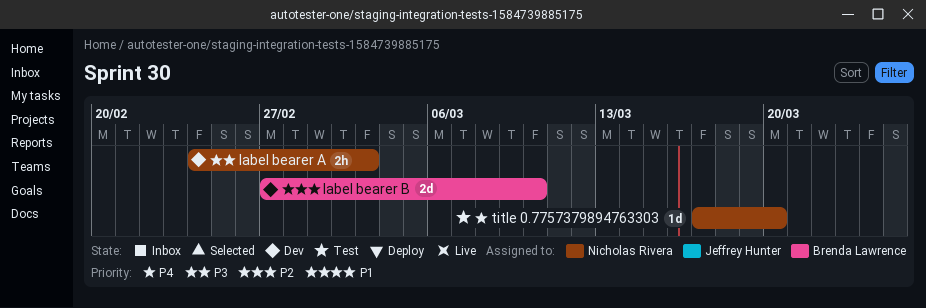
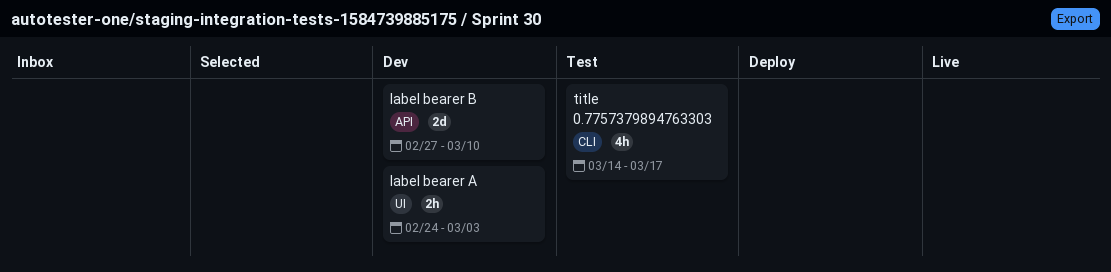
title 0.7757379894763303, estimate: 1d -> 4h
title 0.7757379894763303, start: Mar 17 -> Mar 14
title 0.7757379894763303, due: Mar 20 -> Mar 17

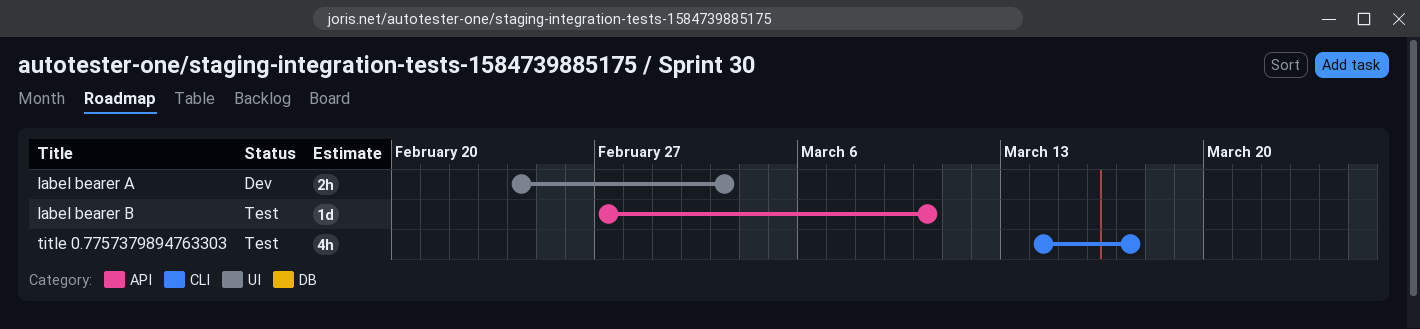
label bearer B, status: Dev -> Test
label bearer B, estimate: 2d -> 1d

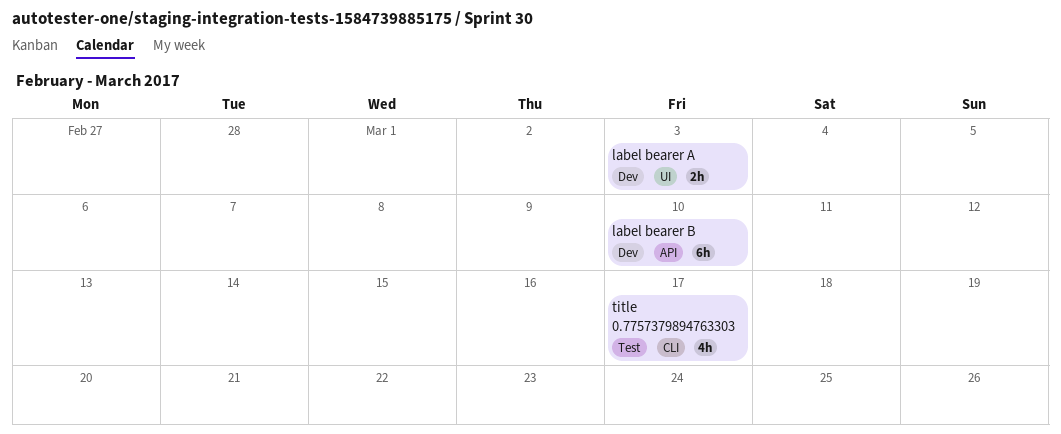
label bearer B, status: Test -> Dev
label bearer B, estimate: 1d -> 6h

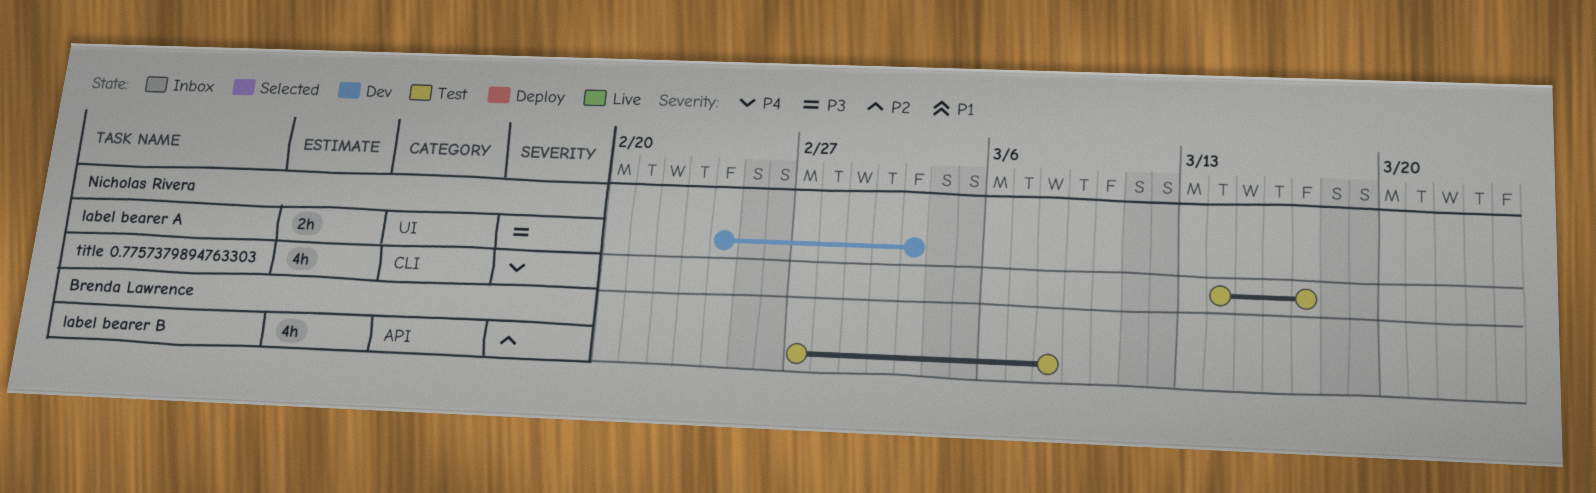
label bearer B, status: Dev -> Test
label bearer B, estimate: 6h -> 4h
label bearer B, due: Mar 10 -> Mar 8

